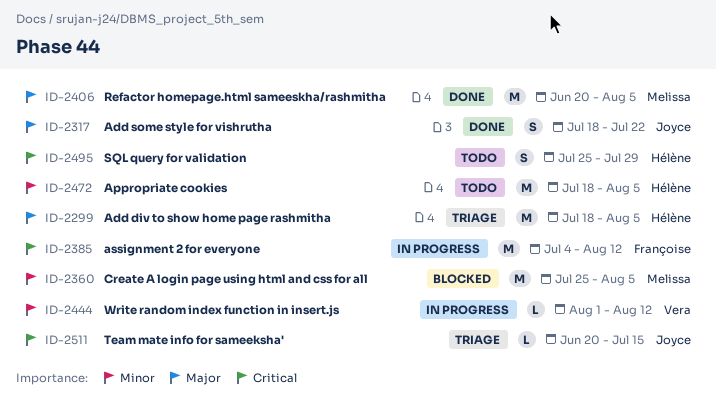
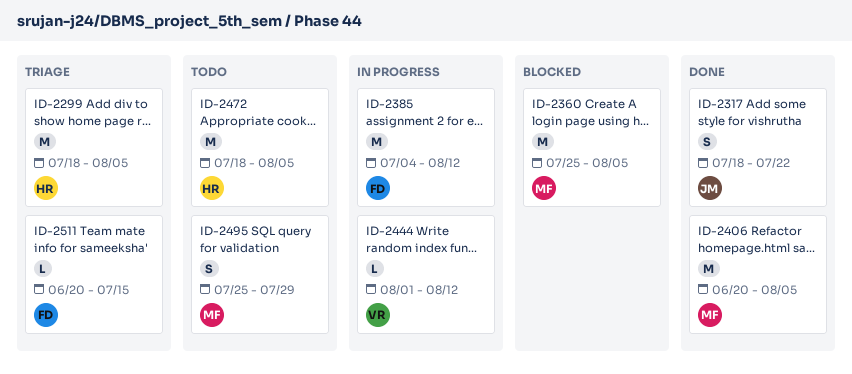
ID-2495, owner: Hélène -> Melissa
ID-2511, owner: Joyce -> Françoise

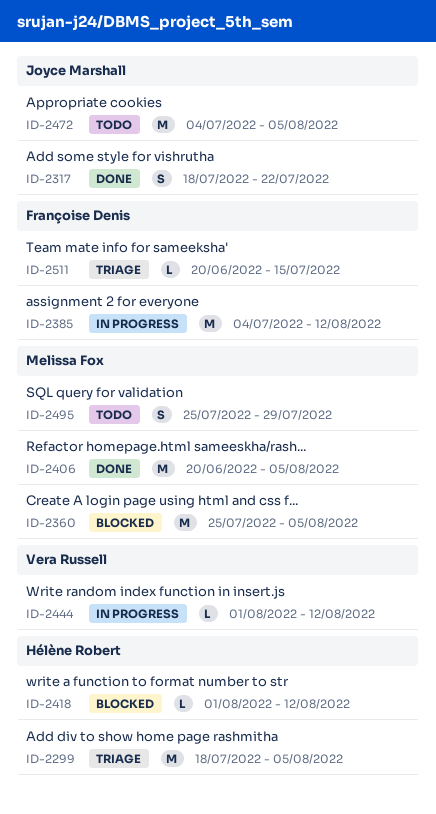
ID-2418: none -> present
ID-2472, owner: Hélène Robert -> Joyce Marshall
ID-2472, start: Jul 18 -> Jul 4

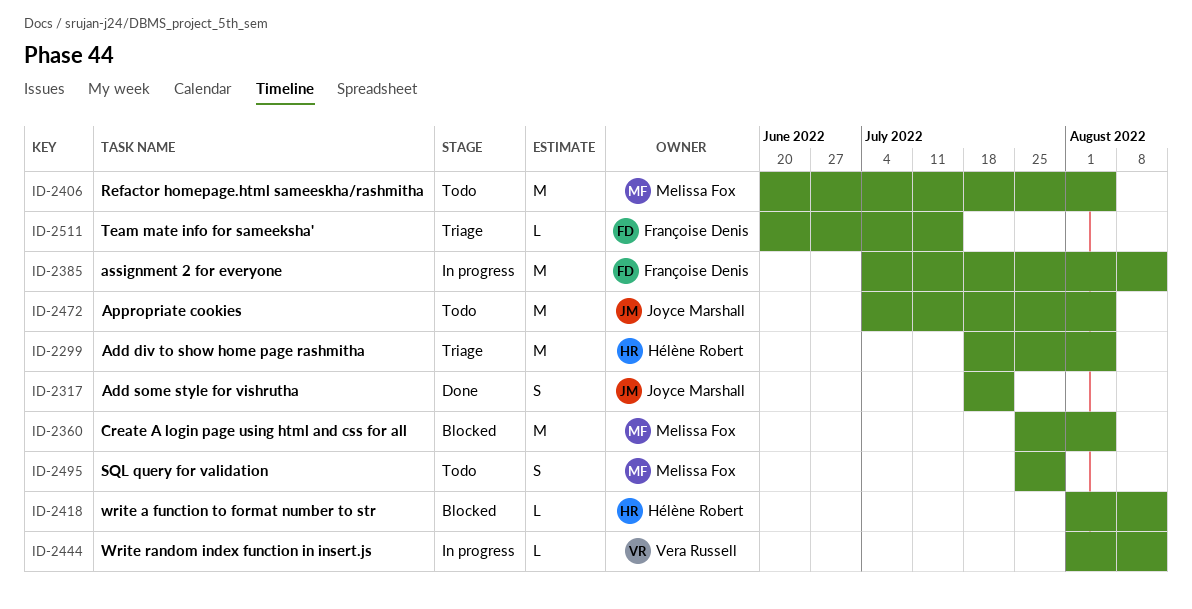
ID-2406, status: Done -> Todo

